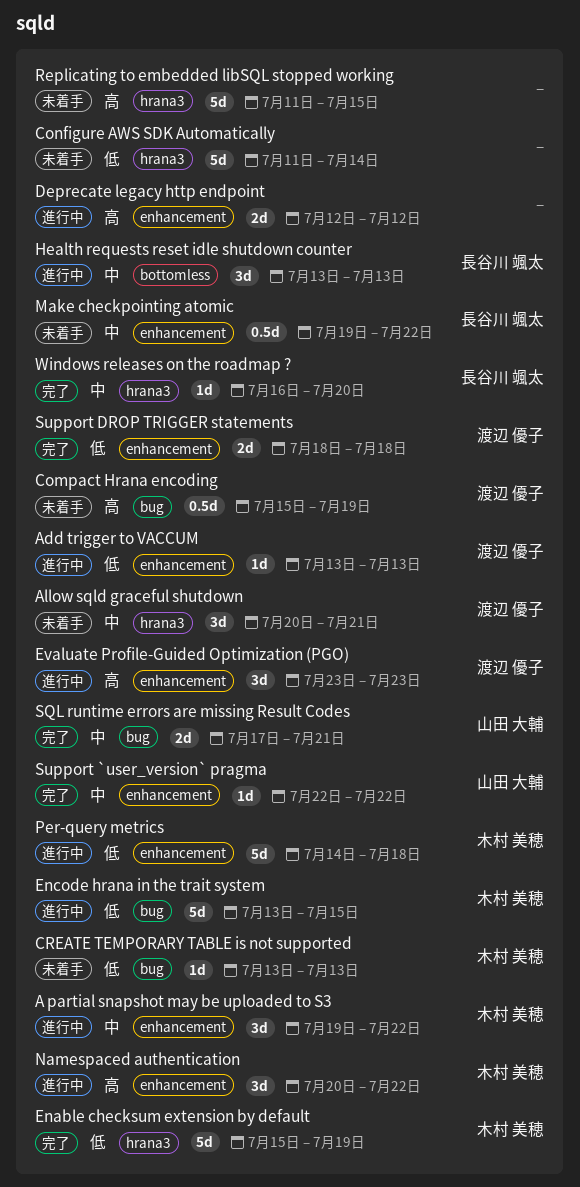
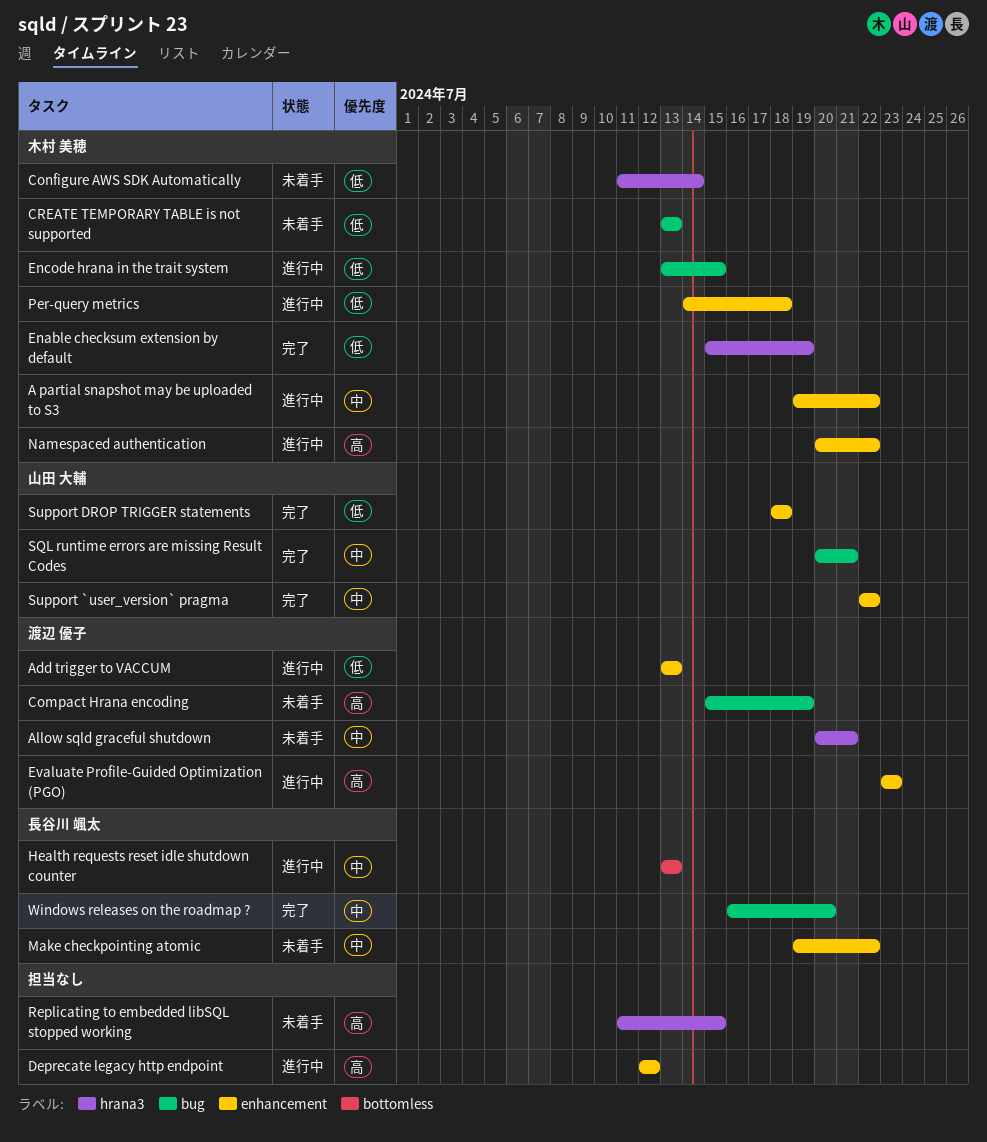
Configure AWS SDK Automatically, owner: none -> 木村 美穂
SQL runtime errors are missing Result Codes, start: Jul 17 -> Jul 20
Support DROP TRIGGER statements, owner: 渡辺 優子 -> 山田 大輔
Windows releases on the roadmap ?, label: hrana3 -> bug

